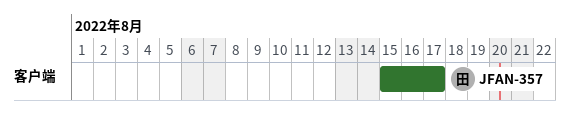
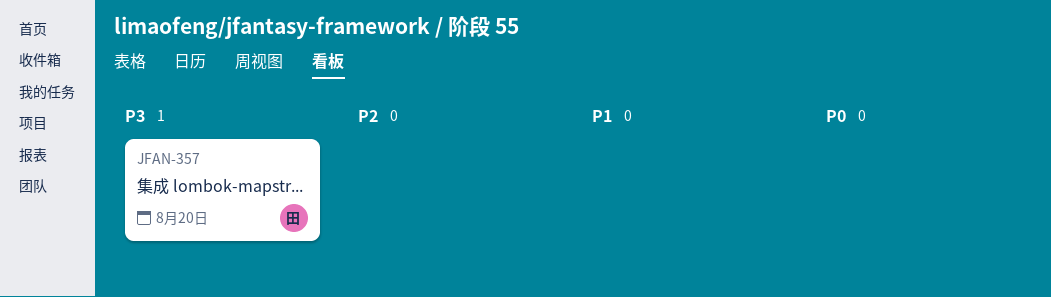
JFAN-357, due: Aug 17 -> Aug 20

